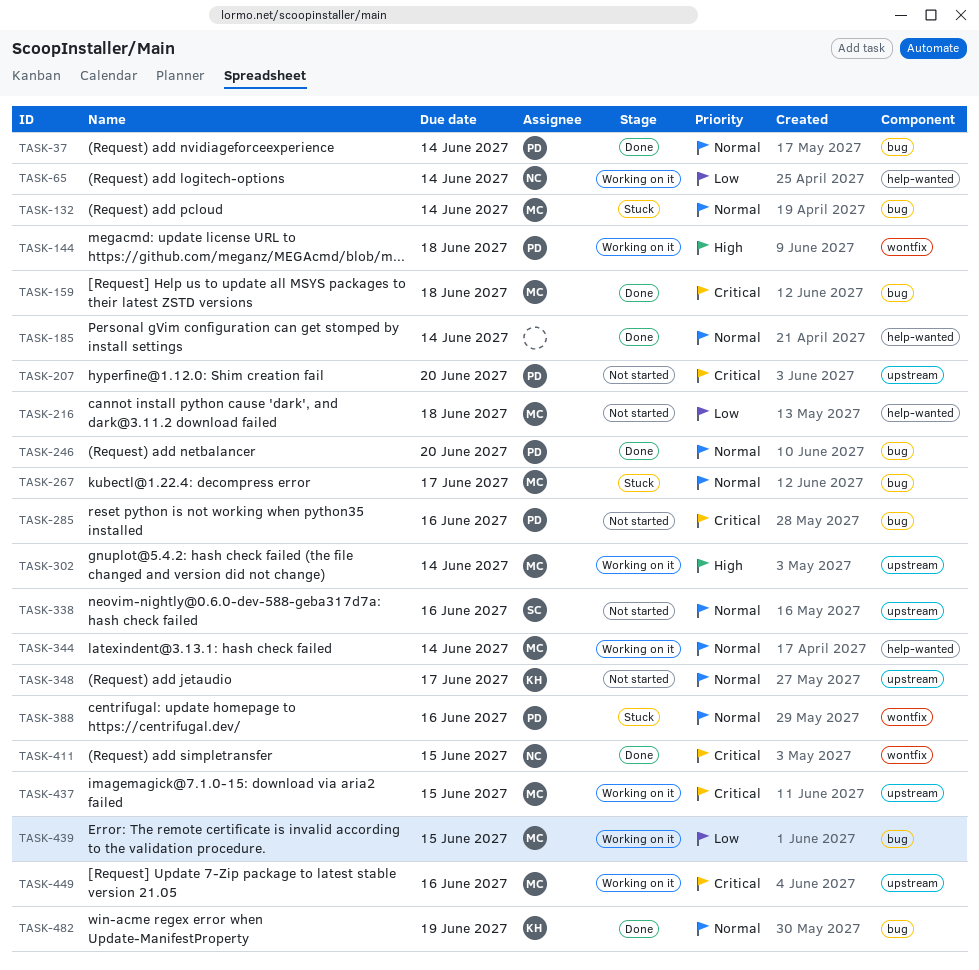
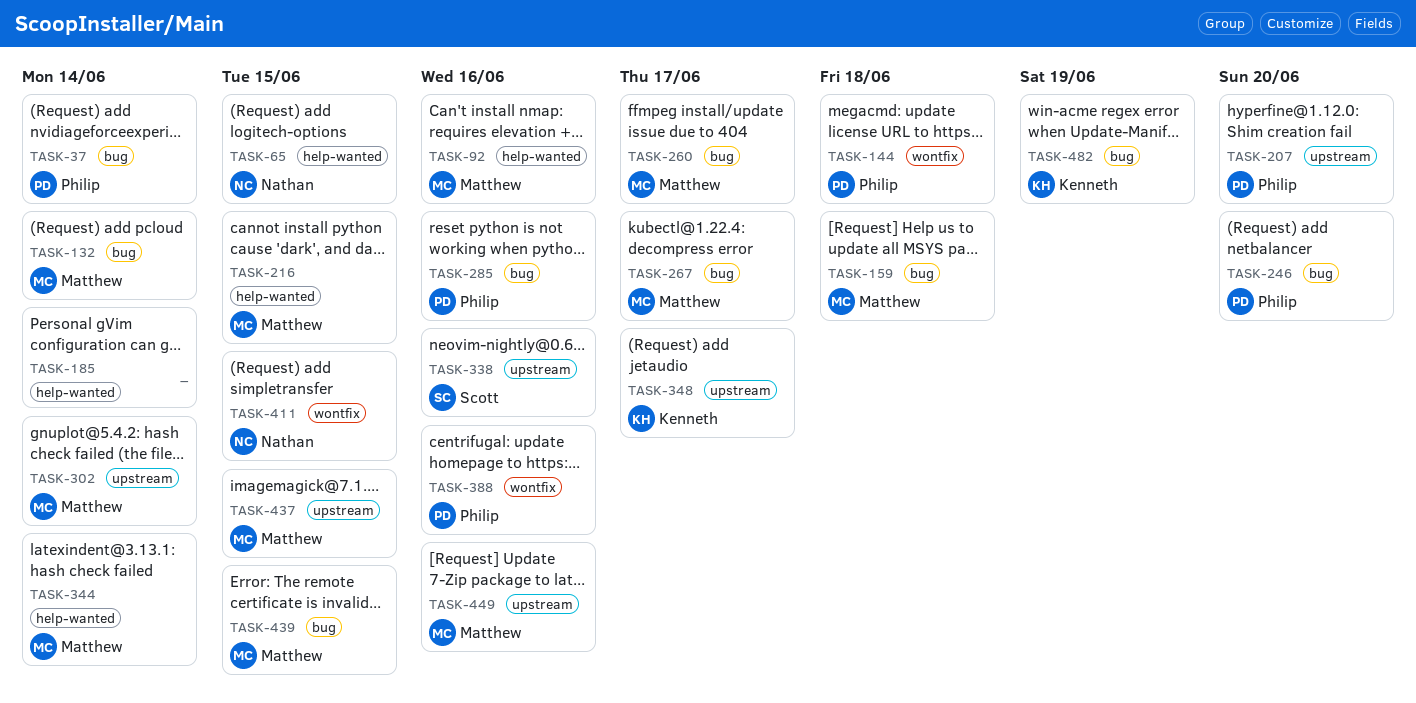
TASK-65, due: Jun 14 -> Jun 15
TASK-92: none -> present
TASK-216, due: Jun 18 -> Jun 15
TASK-260: none -> present

